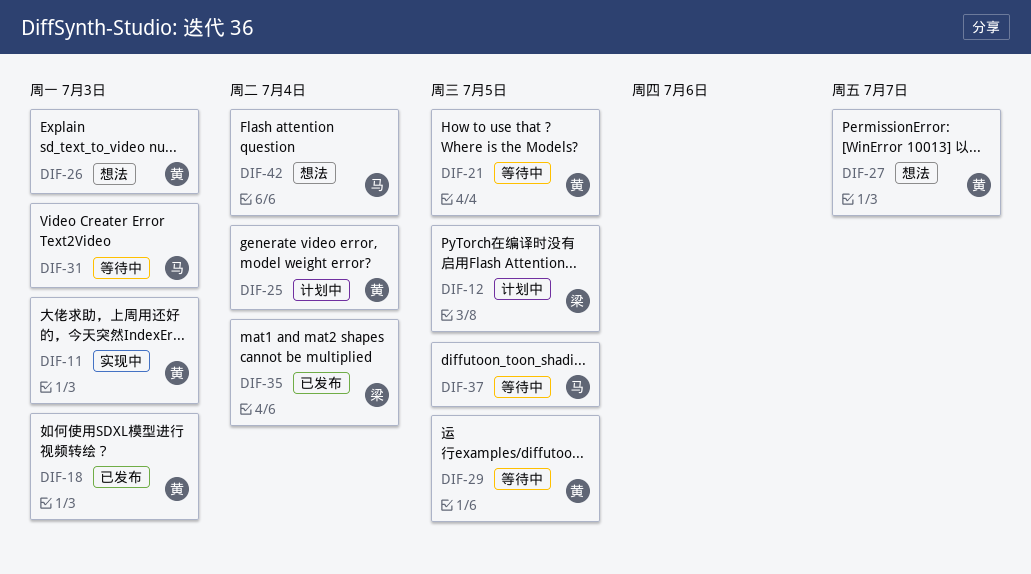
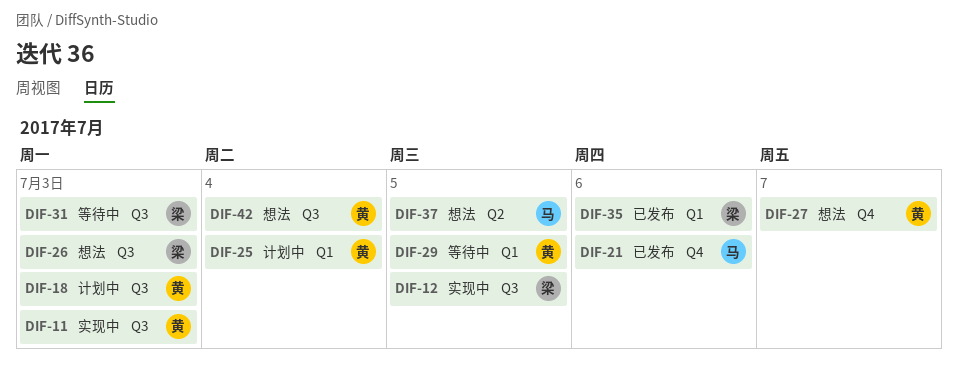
DIF-12, status: 计划中 -> 实现中
DIF-18, status: 已发布 -> 计划中
DIF-21, status: 等待中 -> 已发布
DIF-21, owner: 黄 -> 马
DIF-21, due: Jul 5 -> Jul 6
DIF-26, owner: 黄 -> 梁
DIF-31, owner: 马 -> 梁
DIF-35, due: Jul 4 -> Jul 6
DIF-37, status: 等待中 -> 想法
DIF-42, owner: 马 -> 黄

